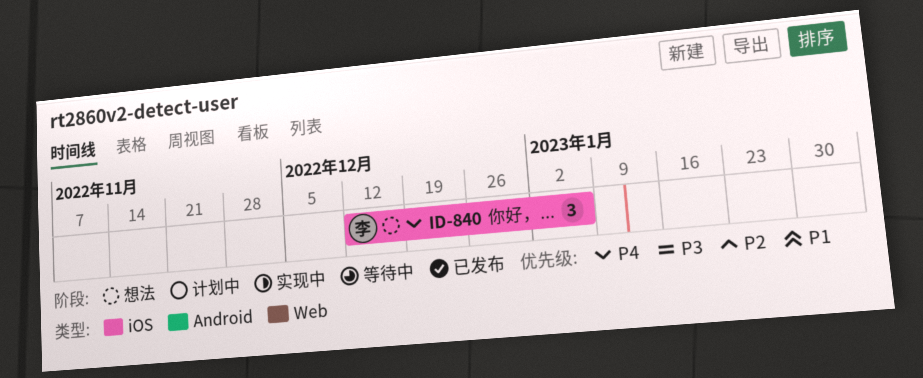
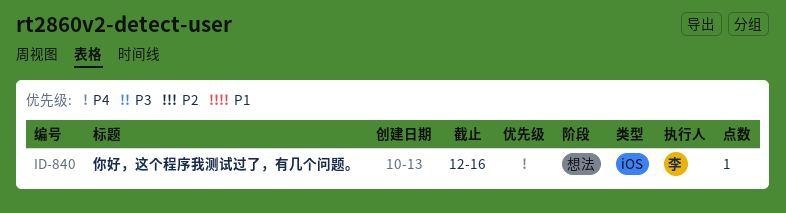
ID-840, estimate: 3 -> 1
ID-840, due: Jan 6 -> Dec 16

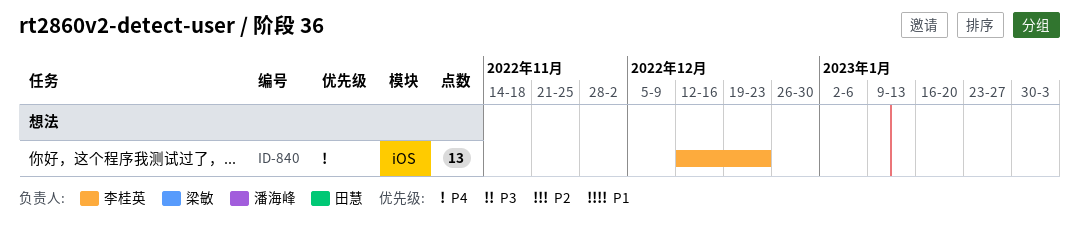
ID-840, estimate: 1 -> 13
ID-840, due: Dec 16 -> Dec 23

